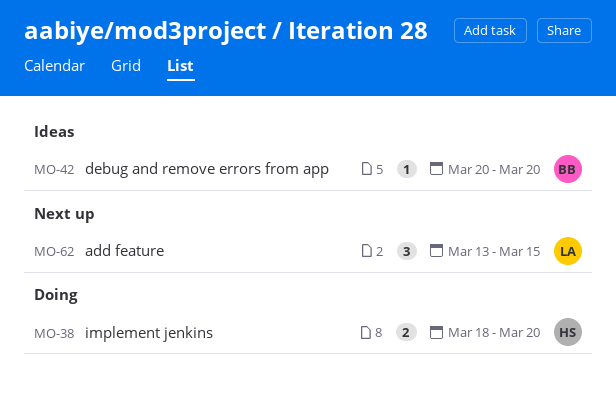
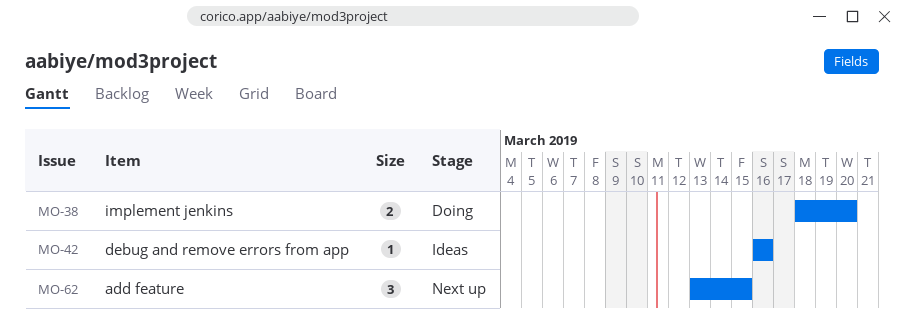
MO-42, start: Mar 20 -> Mar 16
MO-42, due: Mar 20 -> Mar 16

